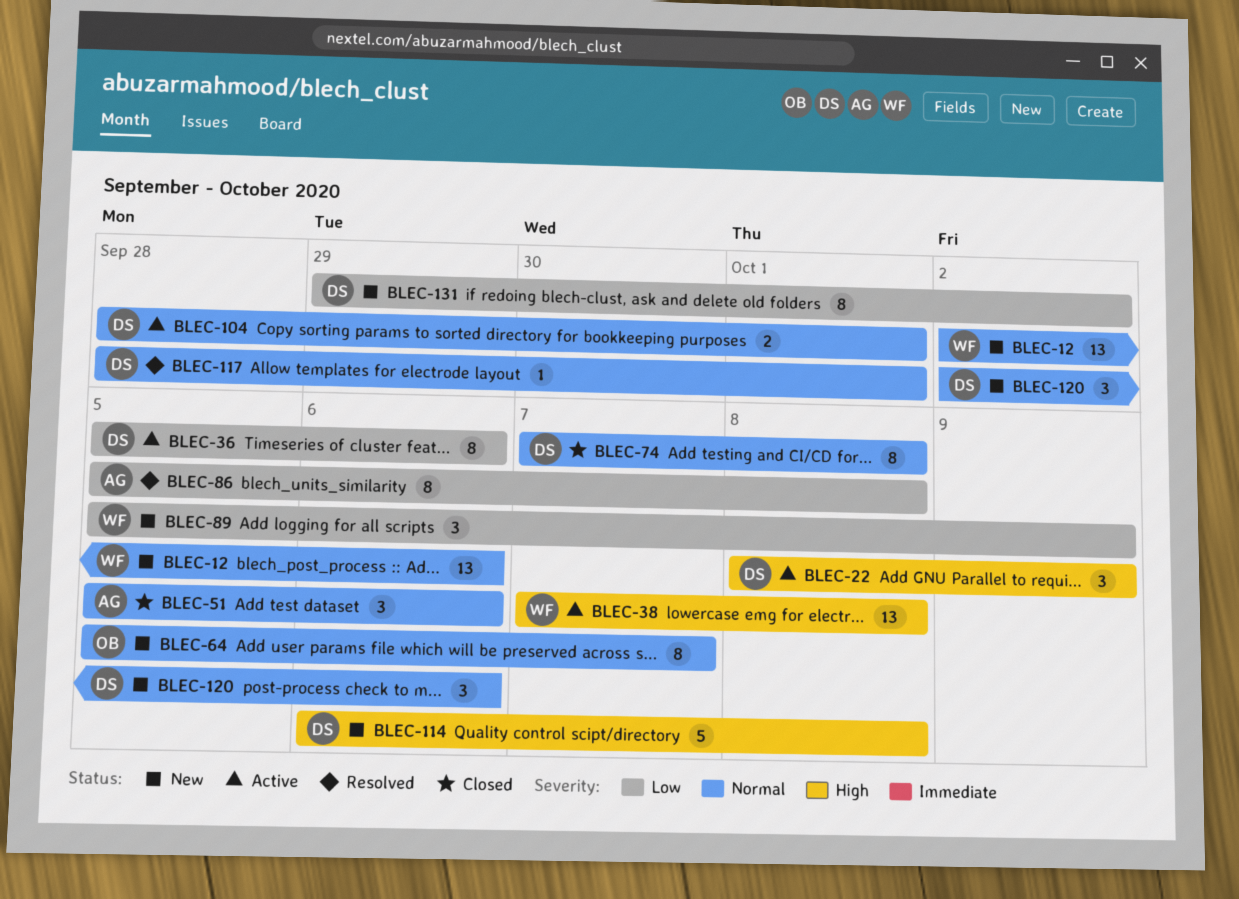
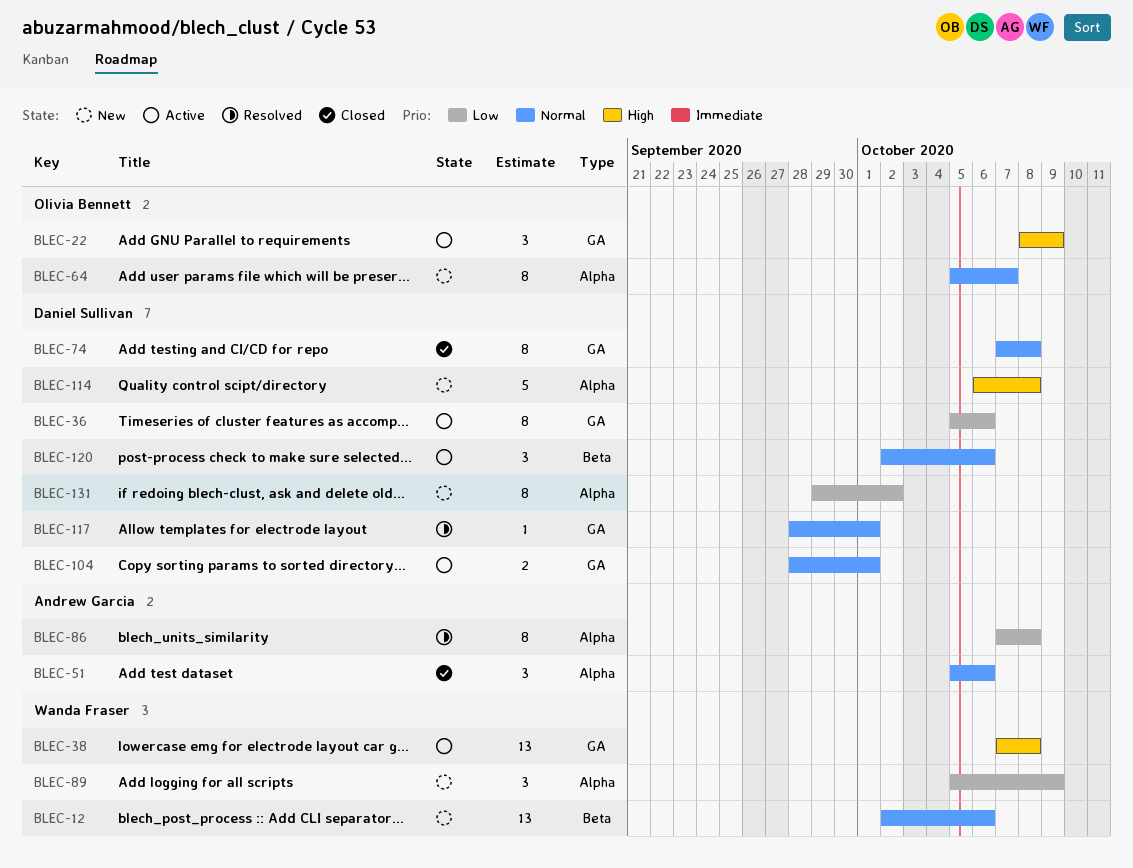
BLEC-22, owner: Daniel Sullivan -> Olivia Bennett
BLEC-86, start: Oct 5 -> Oct 7
BLEC-120, status: New -> Active

